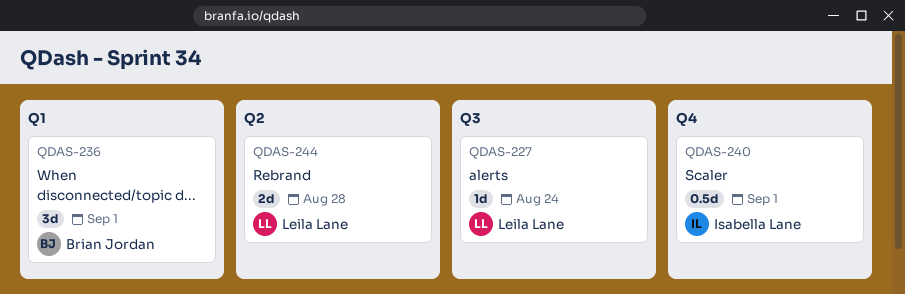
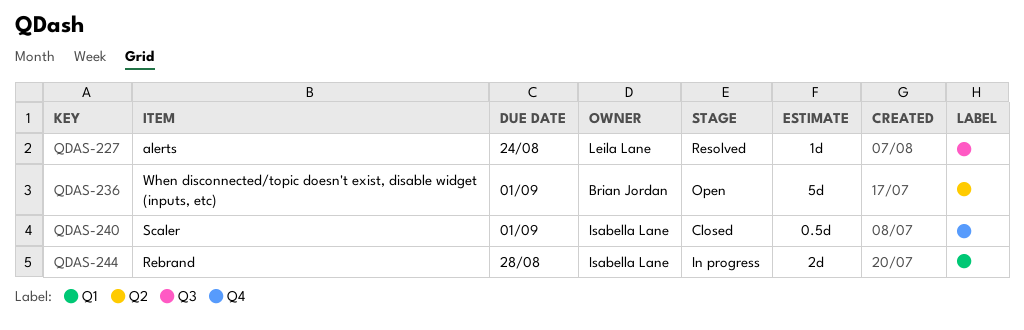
QDAS-236, label: Q1 -> Q2
QDAS-236, estimate: 3d -> 5d
QDAS-244, owner: Leila Lane -> Isabella Lane
QDAS-244, label: Q2 -> Q1

